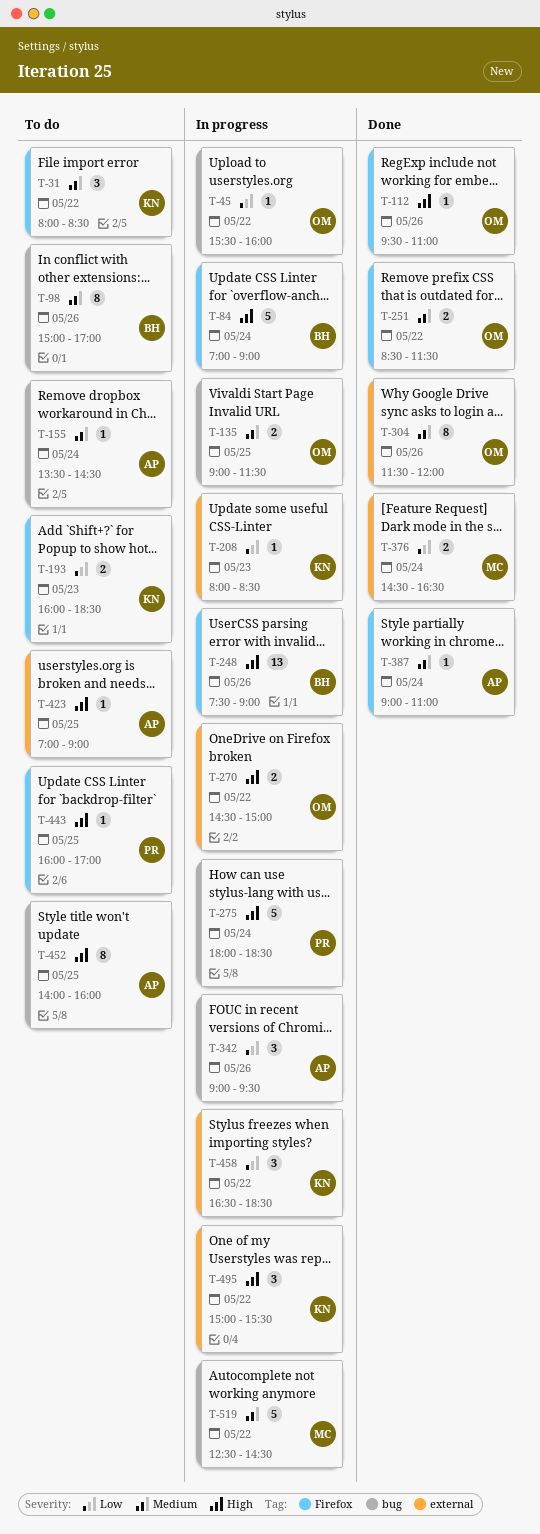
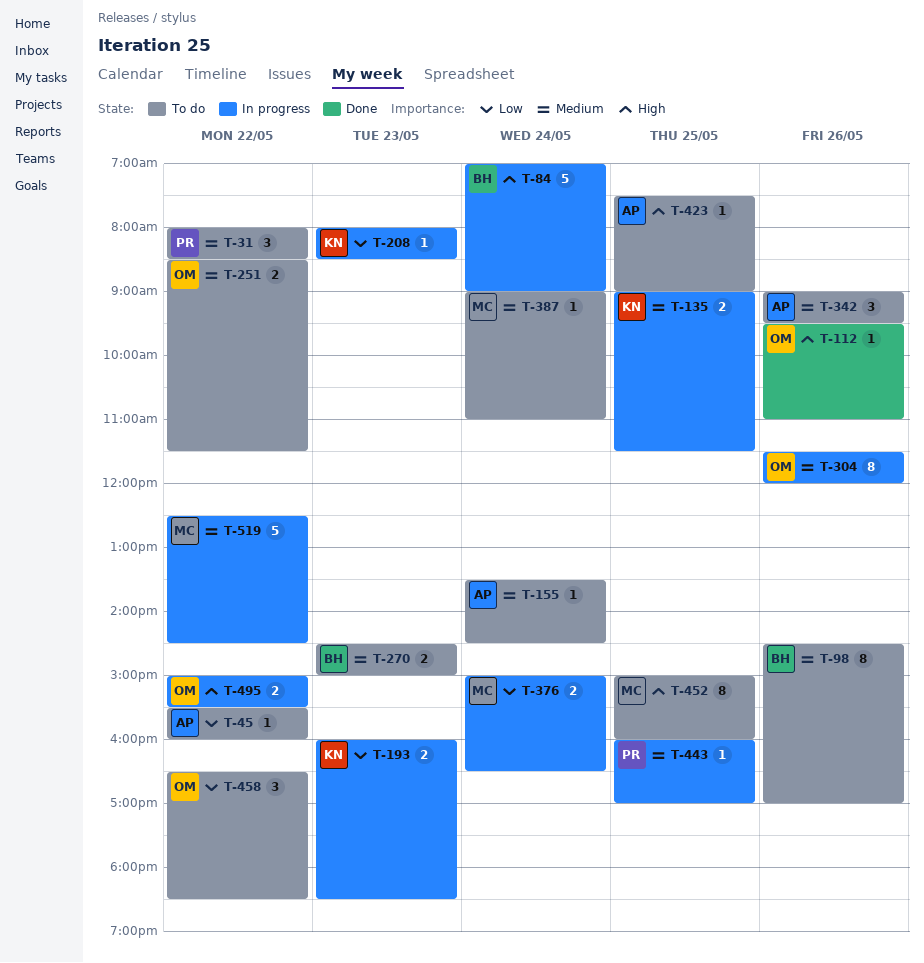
T-31, owner: KN -> PR
T-45, status: In progress -> To do
T-45, owner: OM -> AP
T-98, begins: 15:00 -> 14:30
T-135, owner: OM -> KN
T-193, status: To do -> In progress
T-248: present -> none
T-251, status: Done -> To do
T-270, status: In progress -> To do
T-270, owner: OM -> BH
T-270, priority: High -> Medium
T-270, day: May 22 -> May 23
T-275: present -> none
T-304, status: Done -> In progress
T-342, status: In progress -> To do
T-342, priority: Low -> Medium
T-376, status: Done -> In progress
T-376, begins: 14:30 -> 15:00
T-387, status: Done -> To do
T-387, owner: AP -> MC
T-423, begins: 07:00 -> 07:30
T-443, status: To do -> In progress
T-443, priority: High -> Medium
T-452, owner: AP -> MC
T-452, begins: 14:00 -> 15:00
T-458, status: In progress -> To do
T-458, owner: KN -> OM
T-495, owner: KN -> OM
T-495, estimate: 3 -> 2

